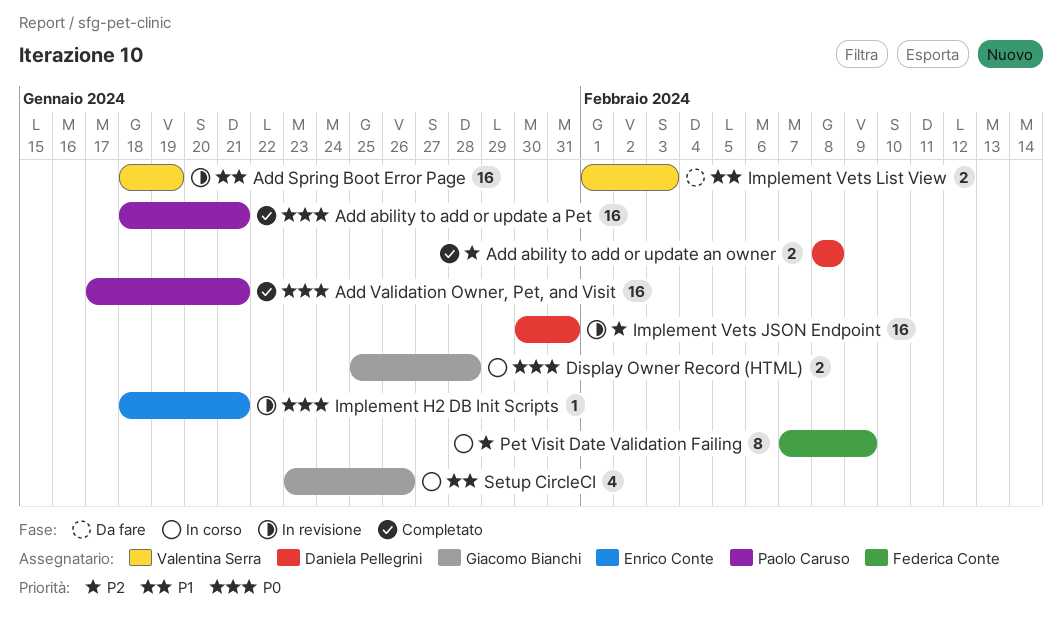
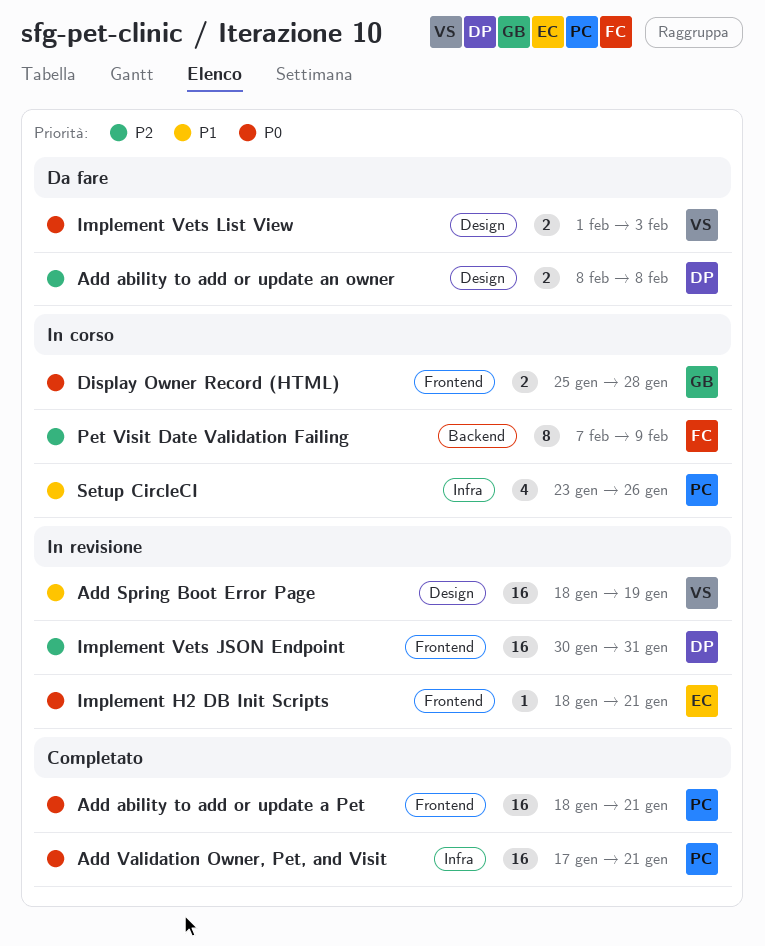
Add ability to add or update an owner, status: Completato -> Da fare
Implement Vets List View, priority: P1 -> P0
Setup CircleCI, owner: Giacomo Bianchi -> Paolo Caruso

